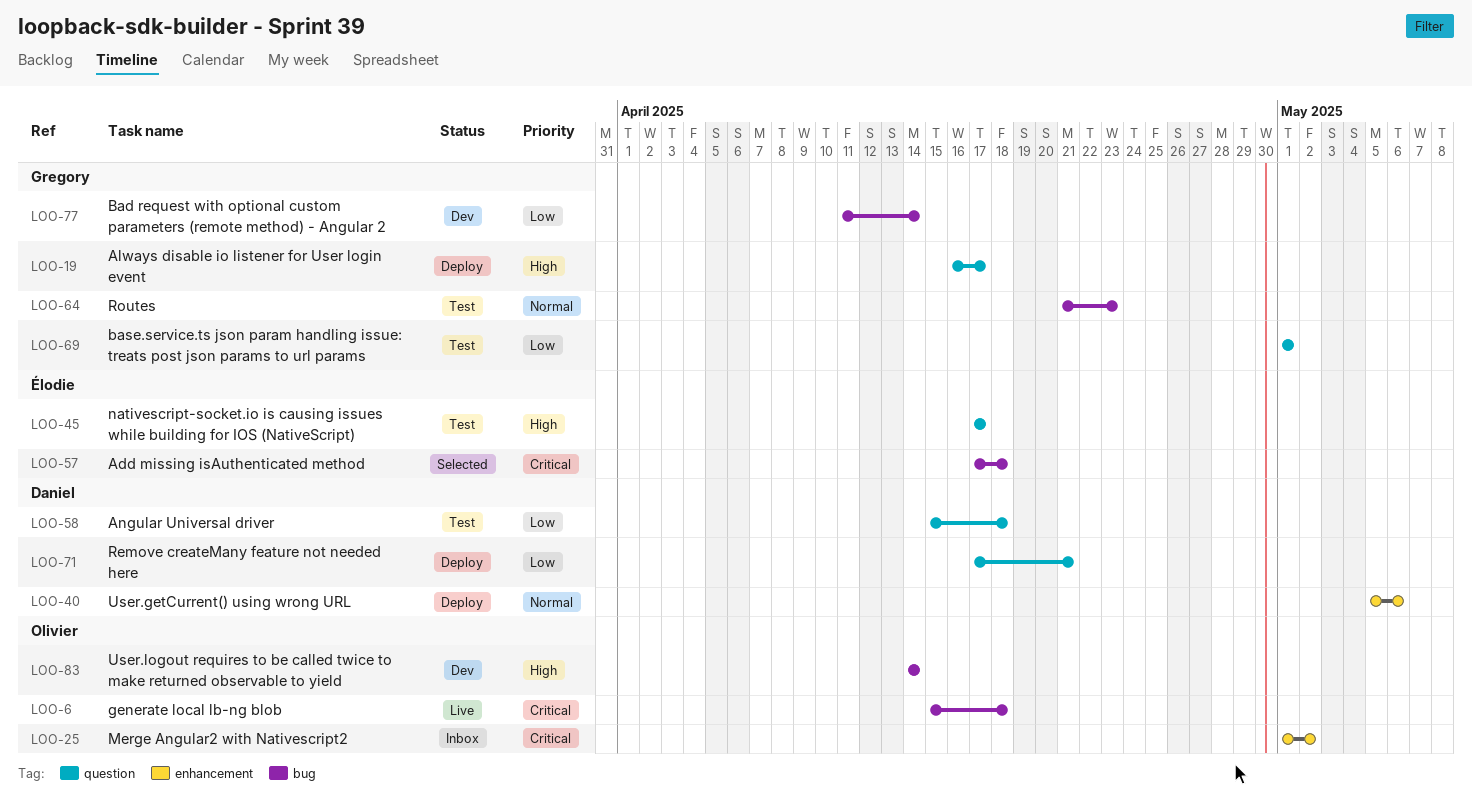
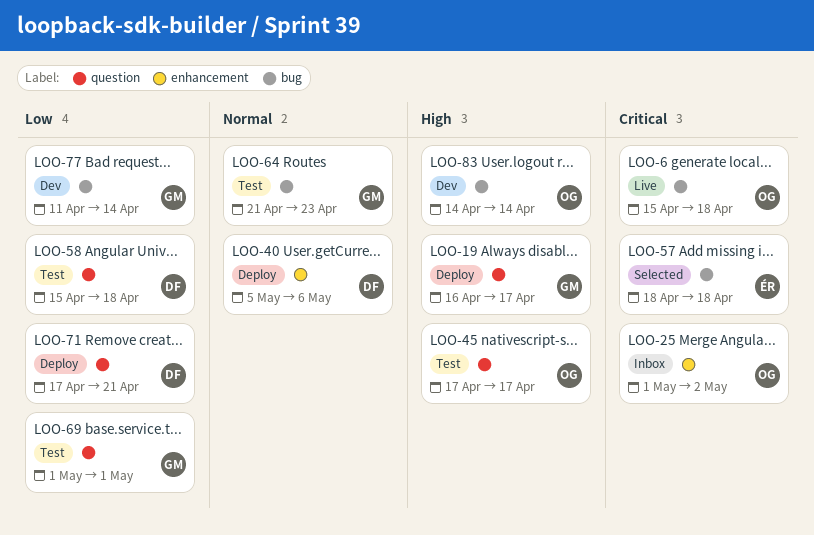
LOO-45, owner: Élodie -> Olivier
LOO-57, start: Apr 17 -> Apr 18

